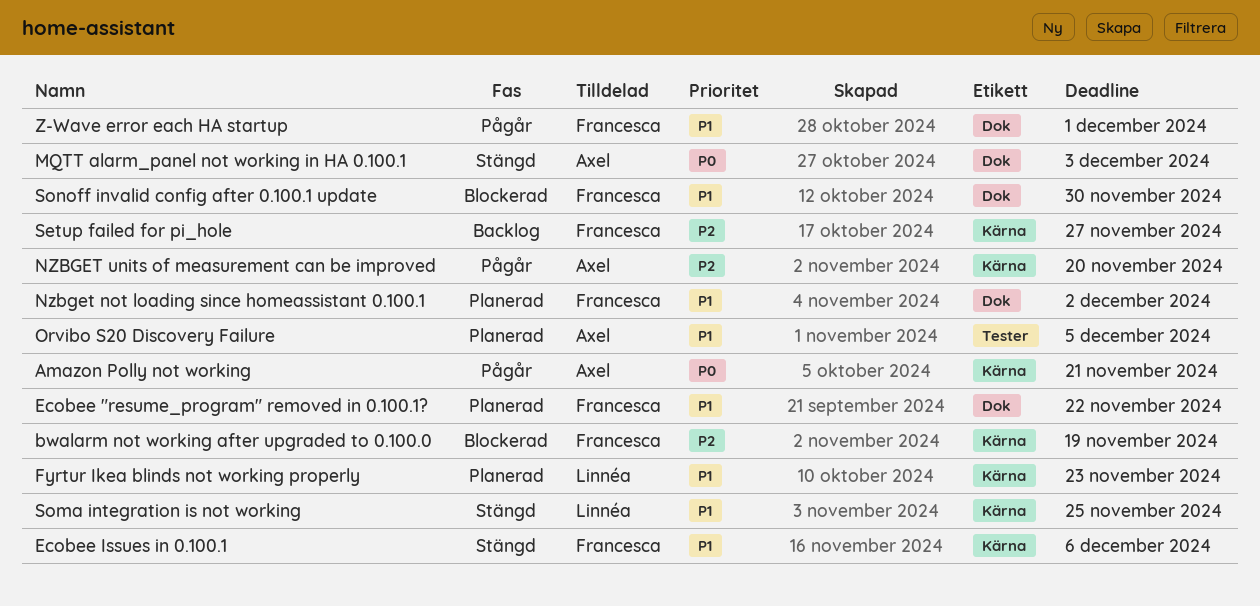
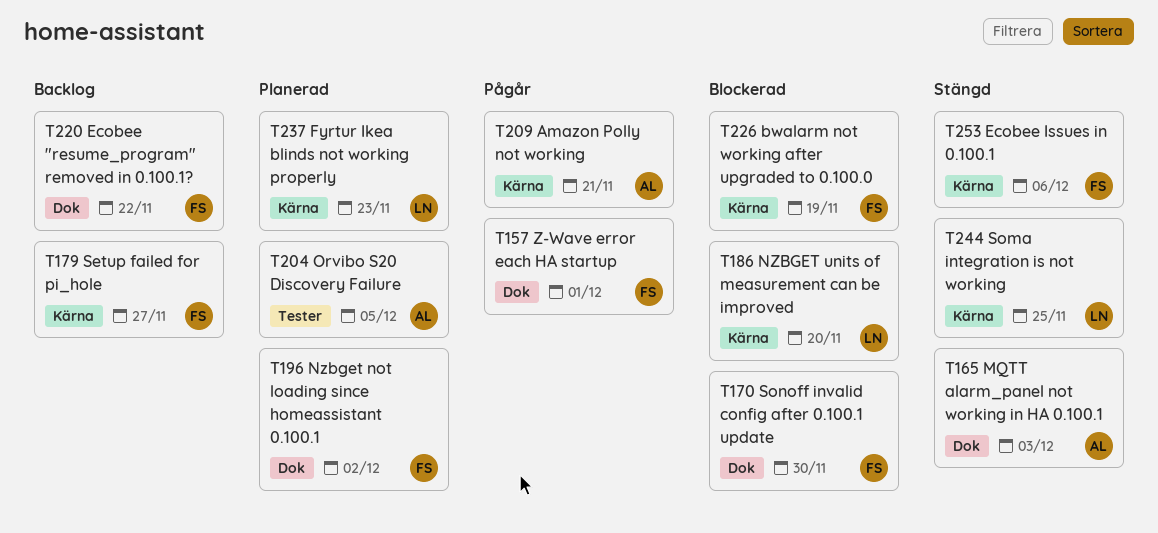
Ecobee "resume_program" removed in 0.100.1?, status: Planerad -> Backlog
NZBGET units of measurement can be improved, status: Pågår -> Blockerad
NZBGET units of measurement can be improved, owner: Axel -> Linnéa

